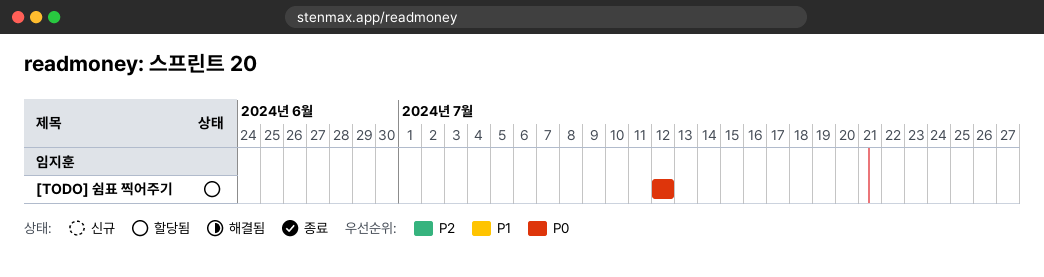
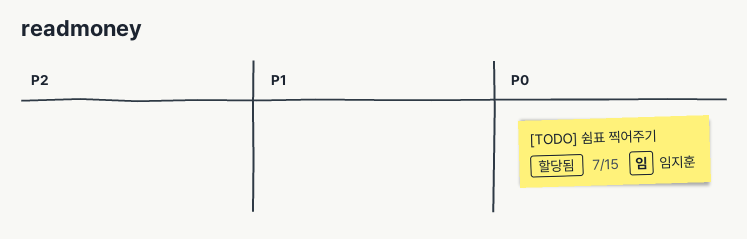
[TODO] 쉼표 찍어주기, due: Jul 12 -> Jul 15

